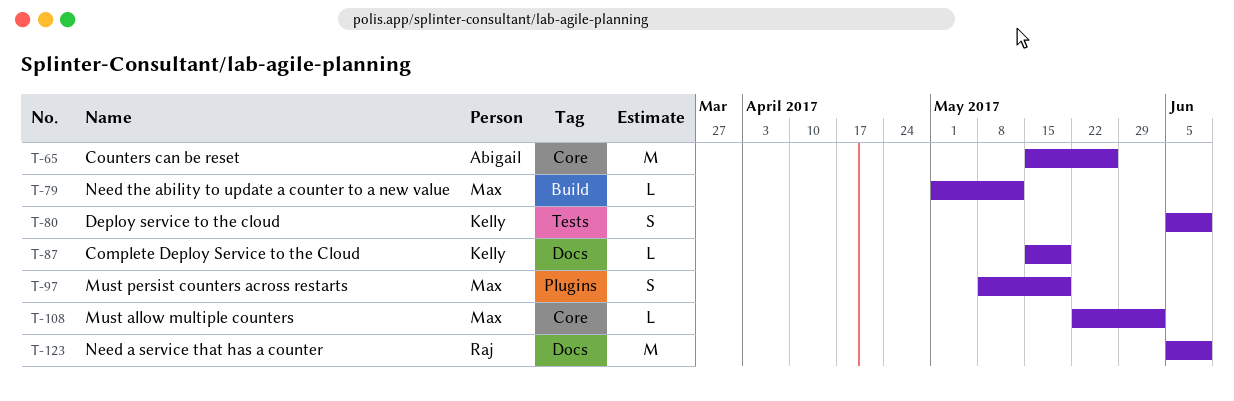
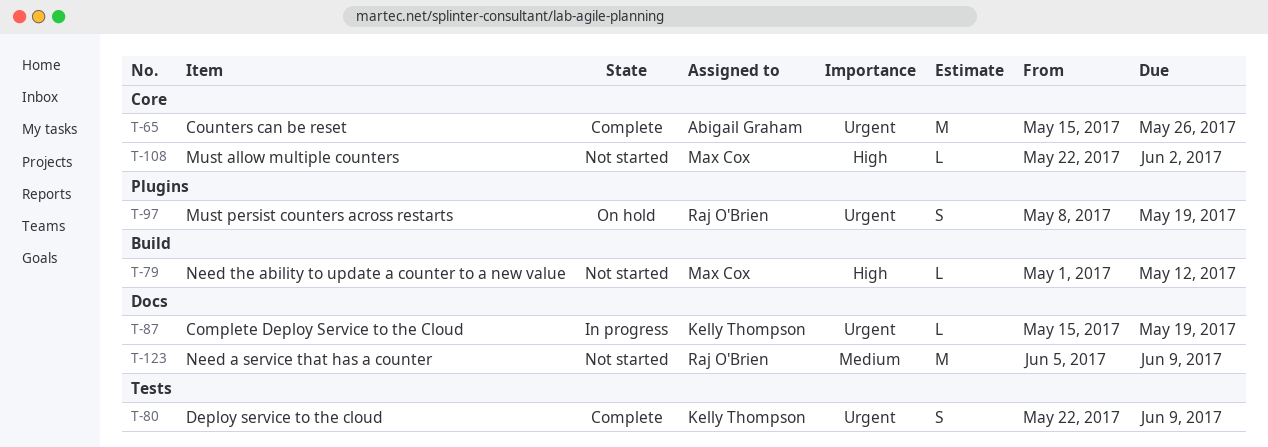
T-80, start: Jun 5 -> May 22
T-97, owner: Max Cox -> Raj O'Brien

